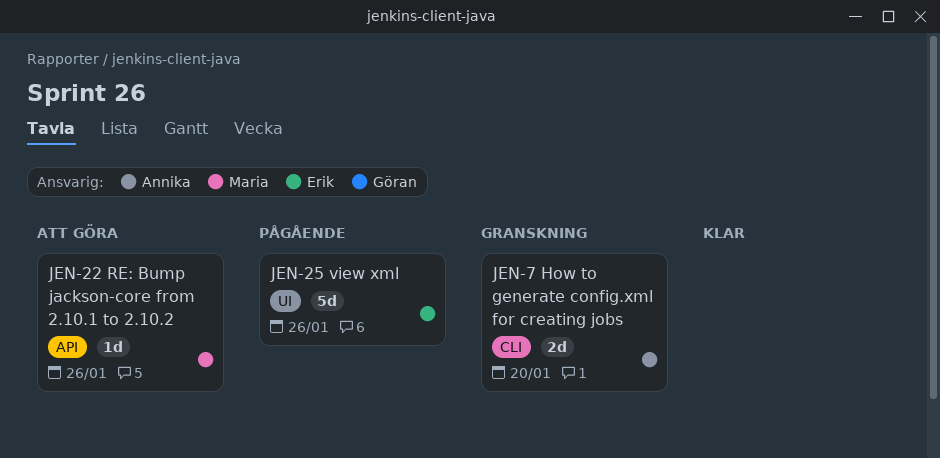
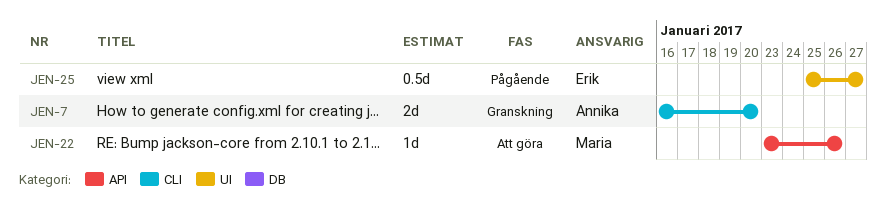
JEN-25, estimate: 5d -> 0.5d
JEN-25, due: Jan 26 -> Jan 27

